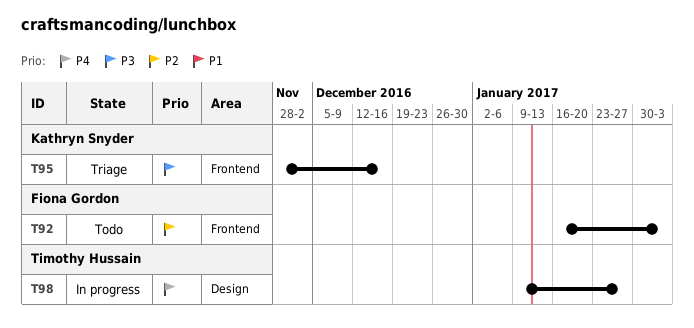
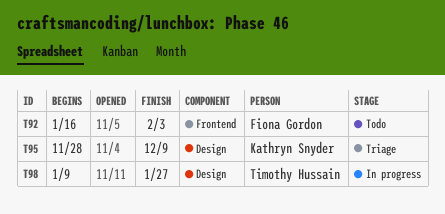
T95, label: Frontend -> Design
T95, due: Dec 16 -> Dec 9

